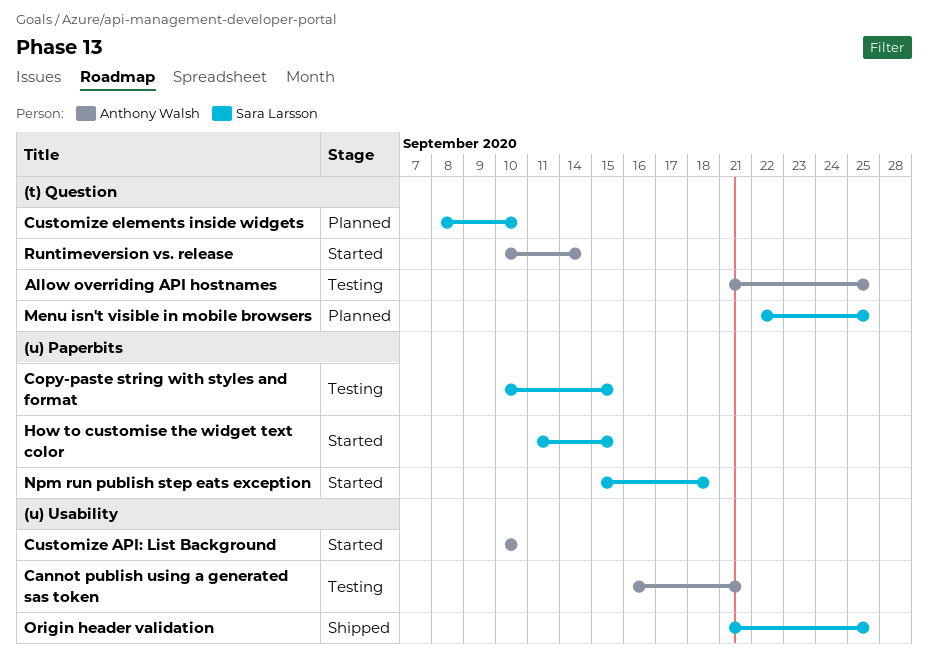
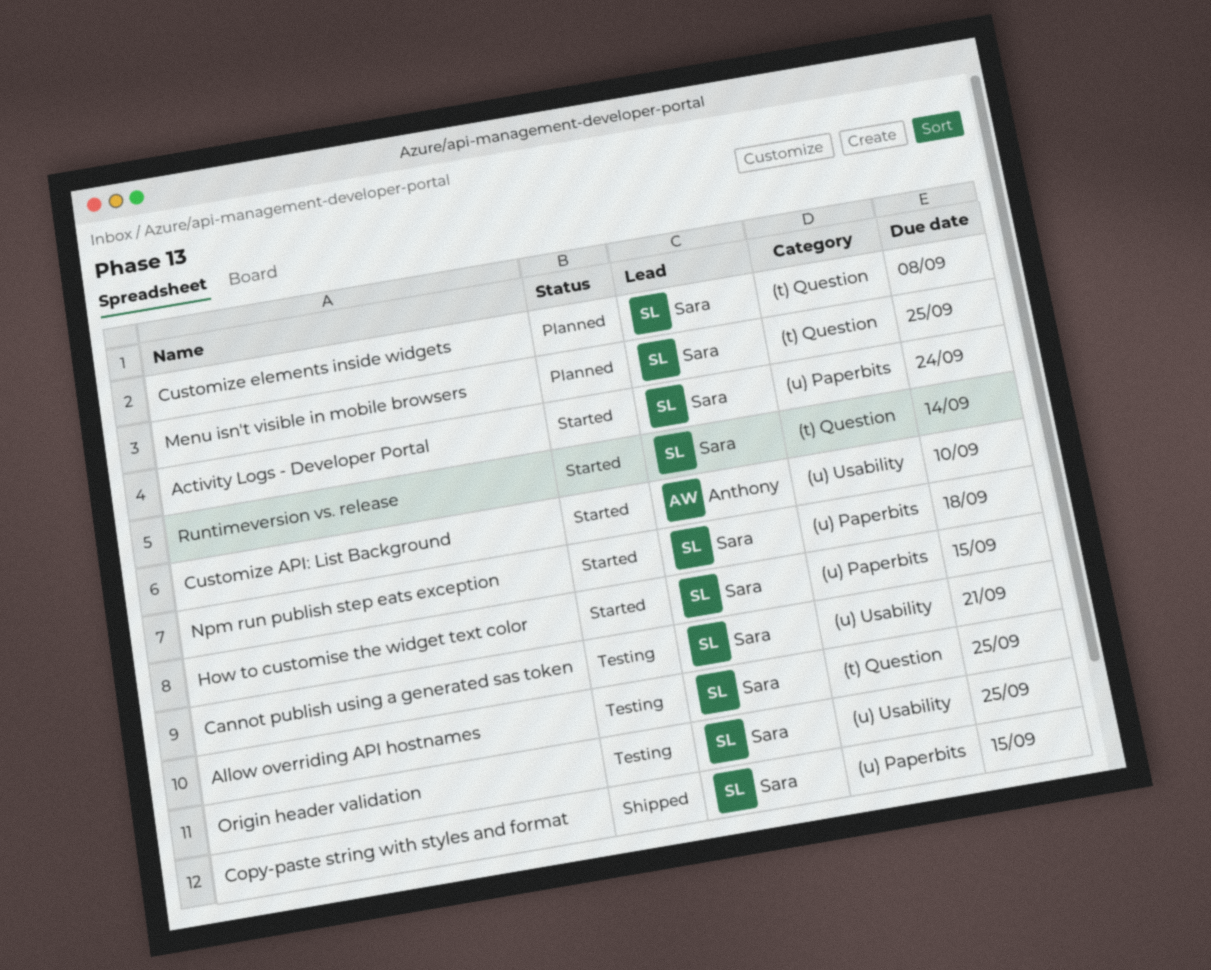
Activity Logs - Developer Portal: none -> present
Allow overriding API hostnames, owner: Anthony Walsh -> Sara Larsson
Cannot publish using a generated sas token, owner: Anthony Walsh -> Sara Larsson
Copy-paste string with styles and format, status: Testing -> Shipped
Customize elements inside widgets, due: Sep 10 -> Sep 8
Origin header validation, status: Shipped -> Testing
Runtimeversion vs. release, owner: Anthony Walsh -> Sara Larsson

